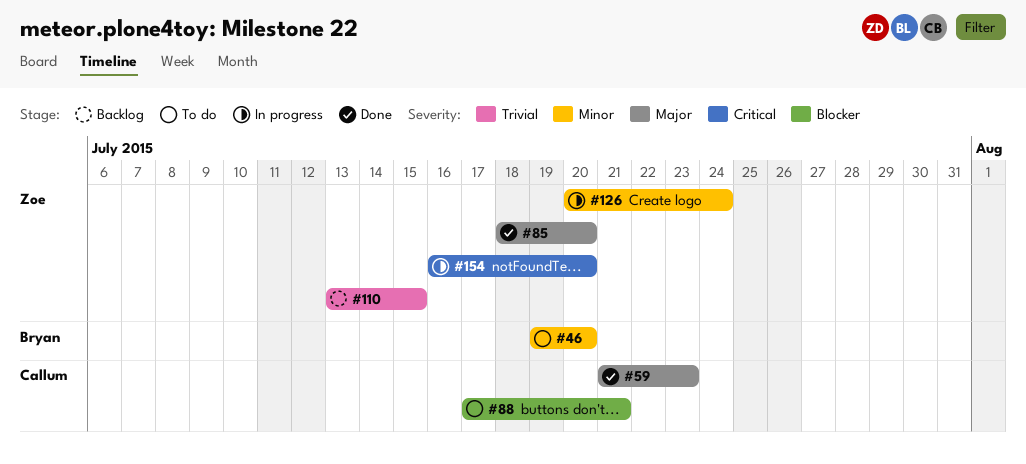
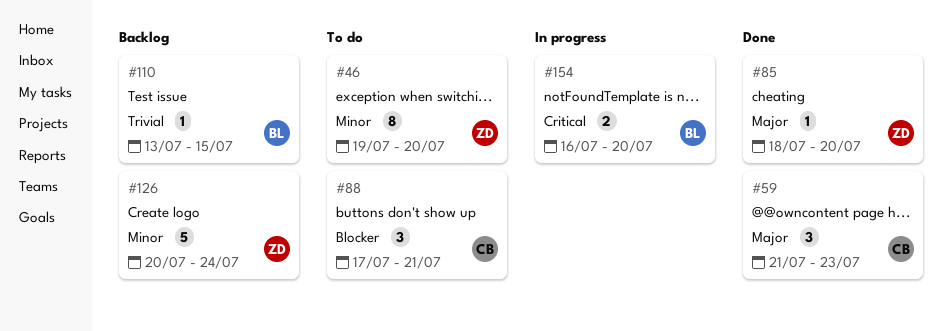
#46, owner: Bryan -> Zoe
#110, owner: Zoe -> Bryan
#126, status: In progress -> Backlog
#154, owner: Zoe -> Bryan

